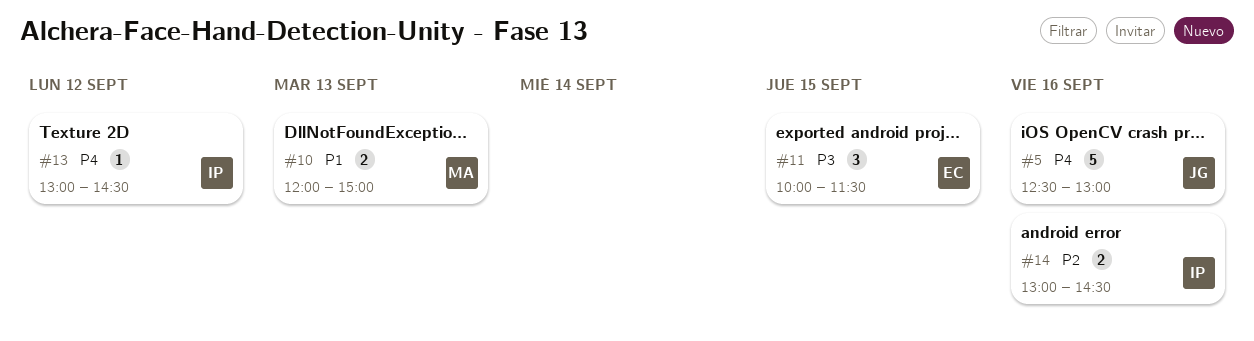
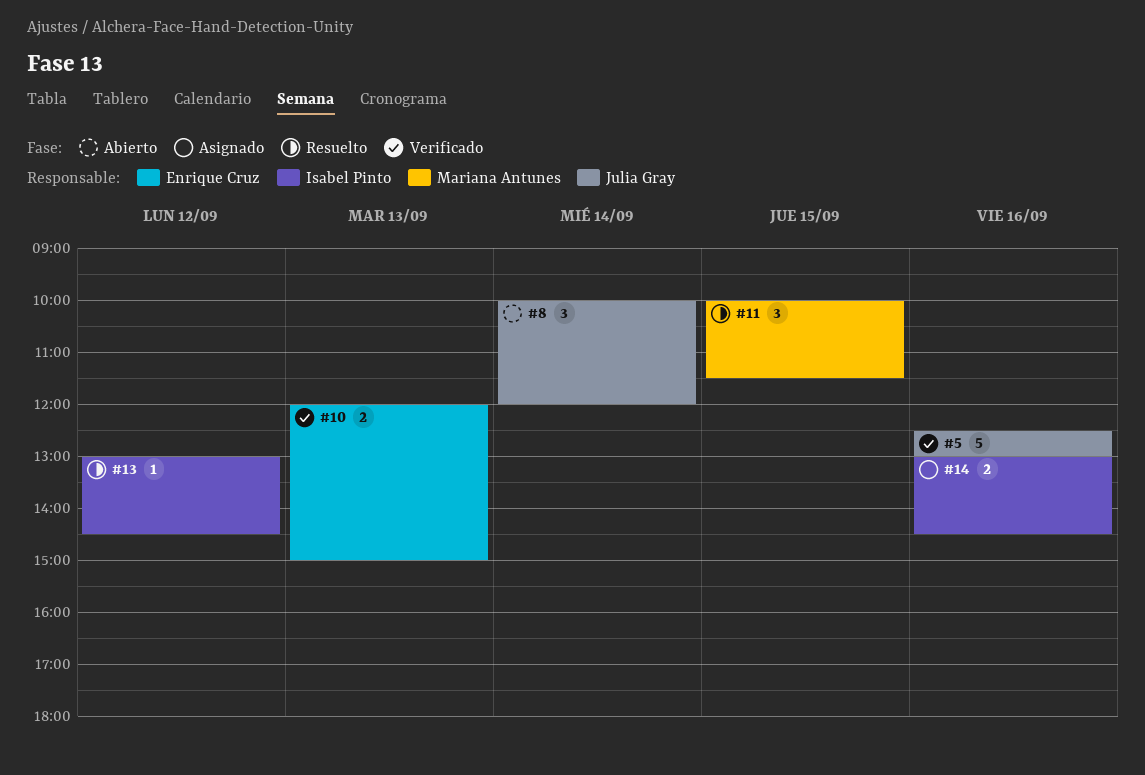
#8: none -> present
#10, owner: Mariana Antunes -> Enrique Cruz
#11, owner: Enrique Cruz -> Mariana Antunes

